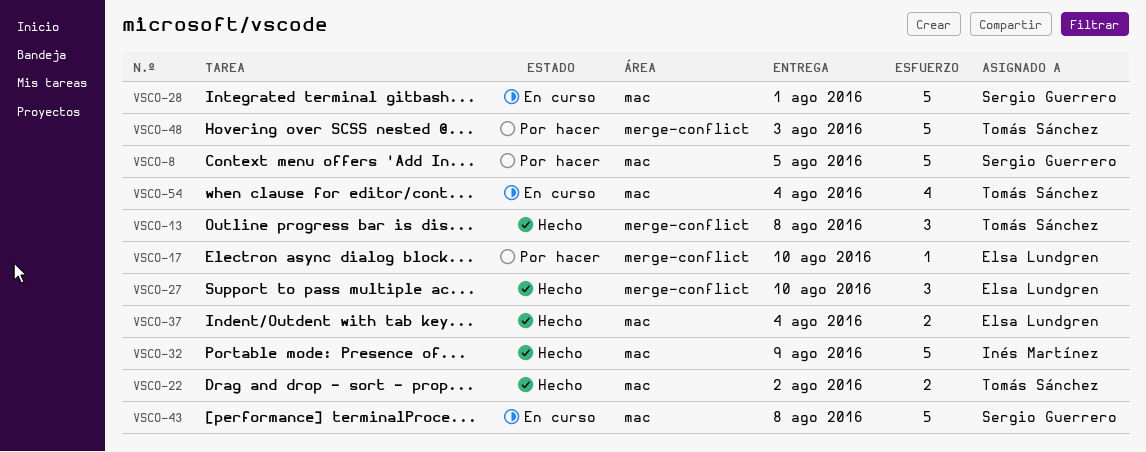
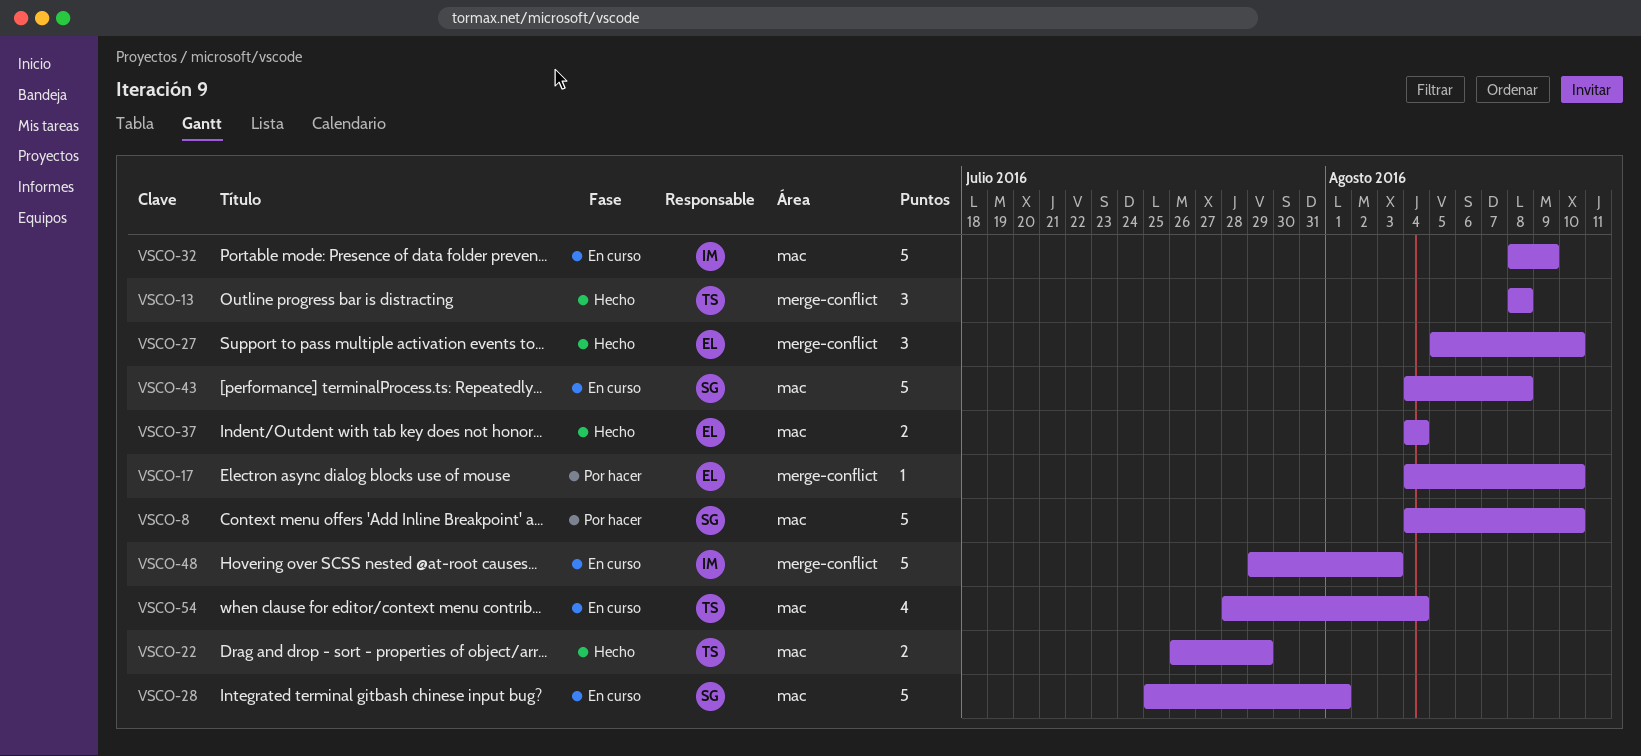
VSCO-8, due: Aug 5 -> Aug 10
VSCO-22, due: Aug 2 -> Jul 29
VSCO-32, status: Hecho -> En curso
VSCO-48, status: Por hacer -> En curso
VSCO-48, owner: Tomás Sánchez -> Inés Martínez

